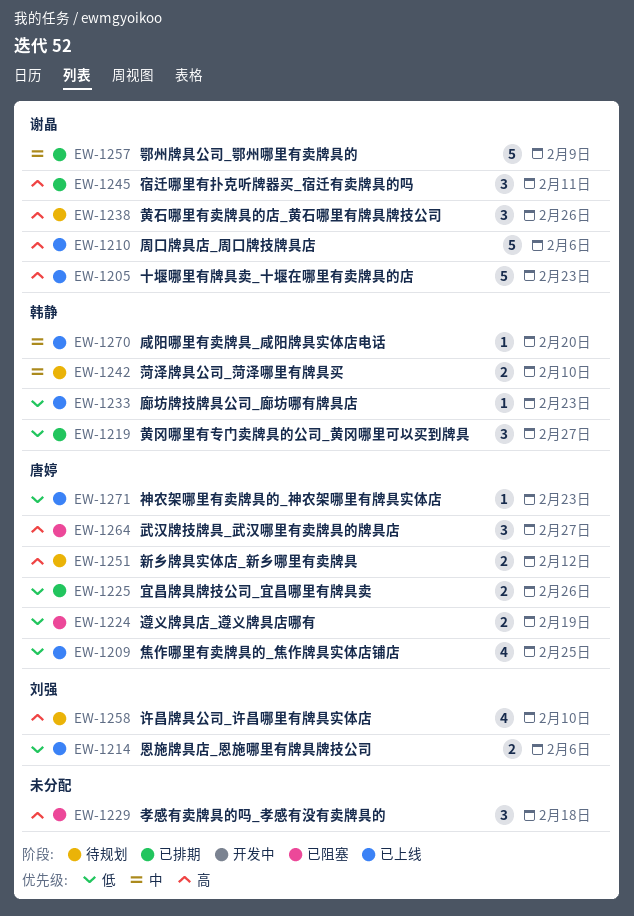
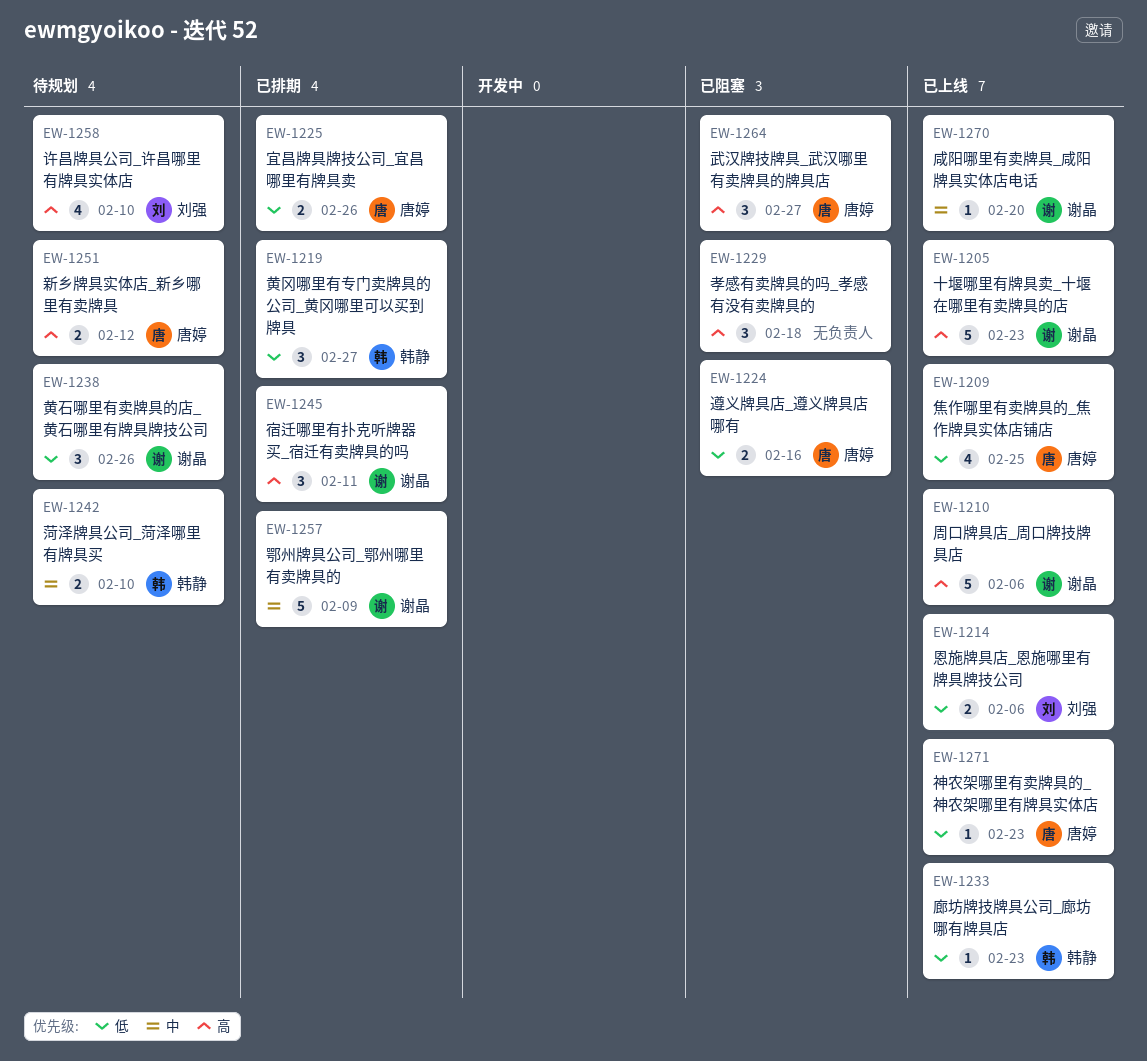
EW-1224, due: Feb 19 -> Feb 16
EW-1238, priority: 高 -> 低
EW-1270, owner: 韩静 -> 谢晶

